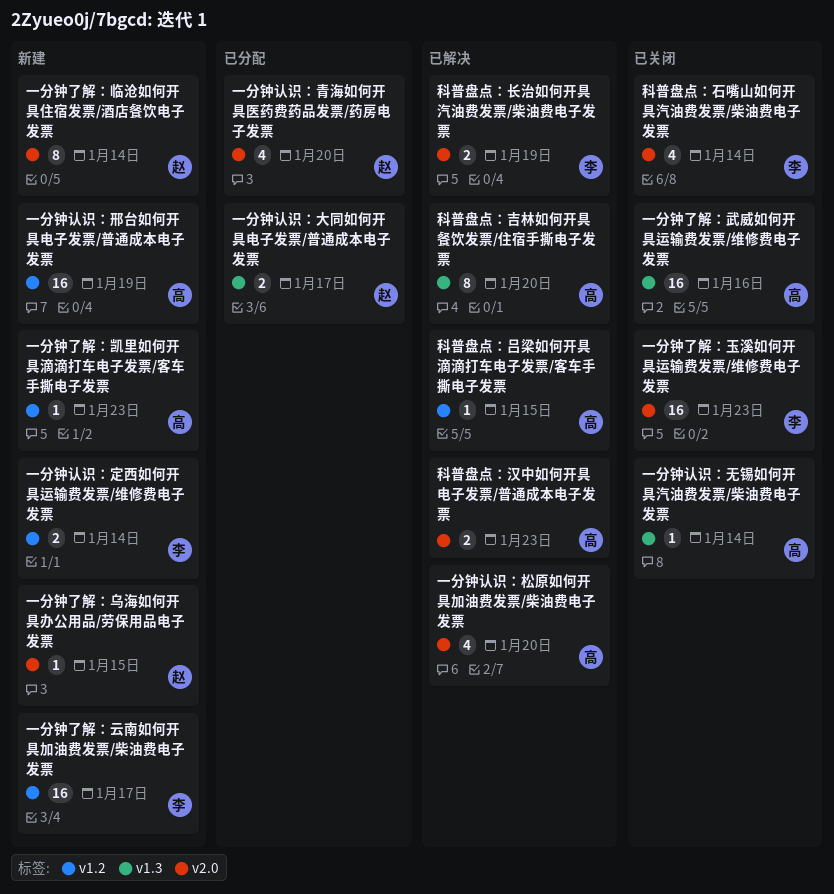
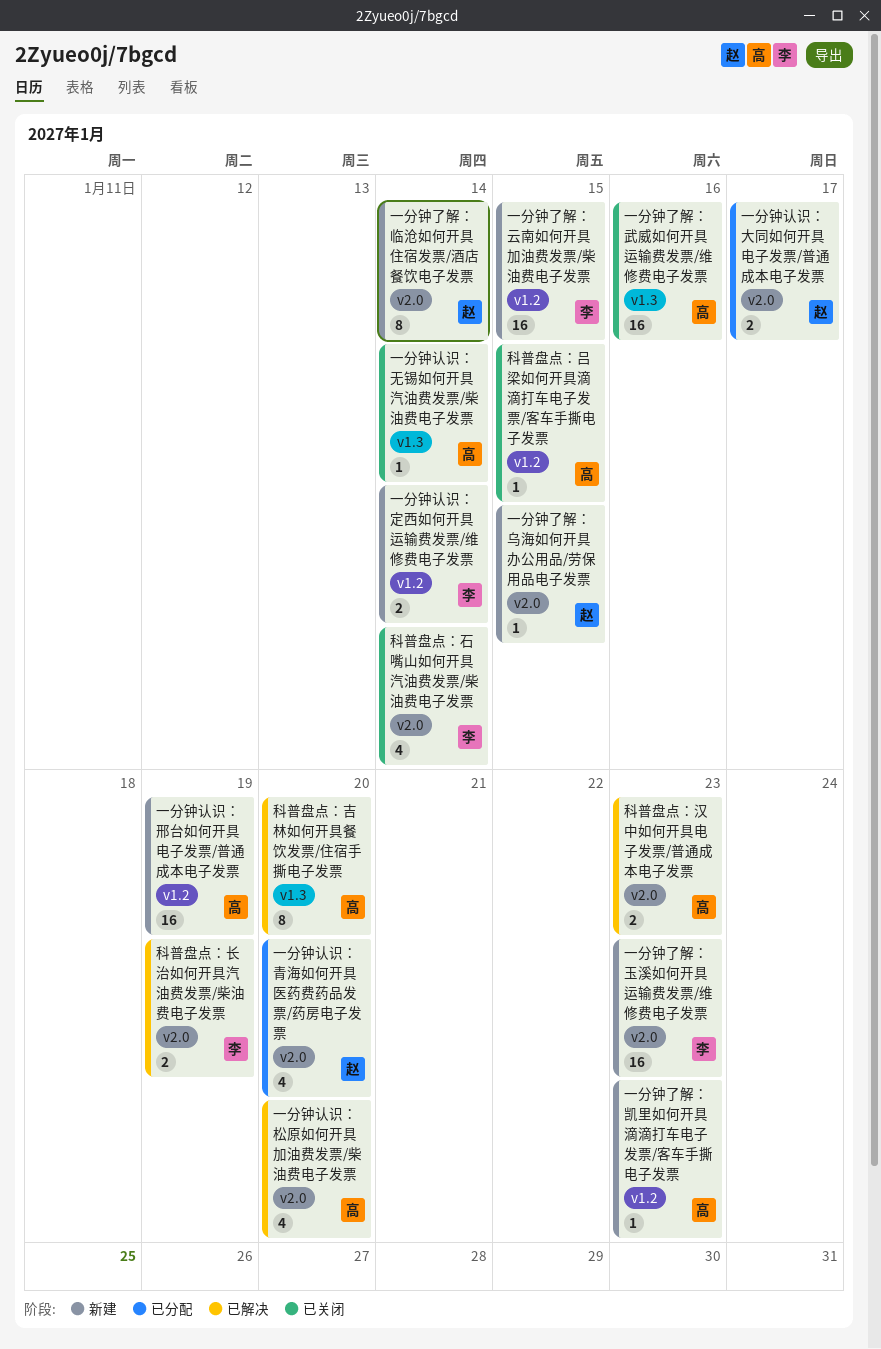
一分钟了解：云南如何开具加油费发票/柴油费电子发票, due: Jan 17 -> Jan 15
一分钟了解：玉溪如何开具运输费发票/维修费电子发票, status: 已关闭 -> 新建
一分钟认识：大同如何开具电子发票/普通成本电子发票, label: v1.3 -> v2.0
科普盘点：吕梁如何开具滴滴打车电子发票/客车手撕电子发票, status: 已解决 -> 已关闭

